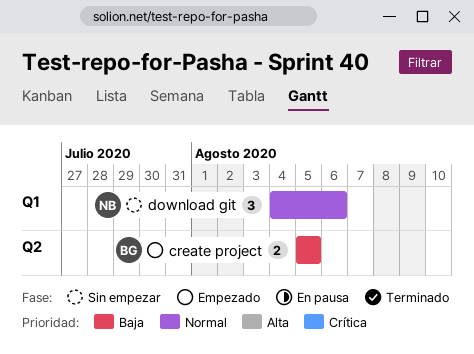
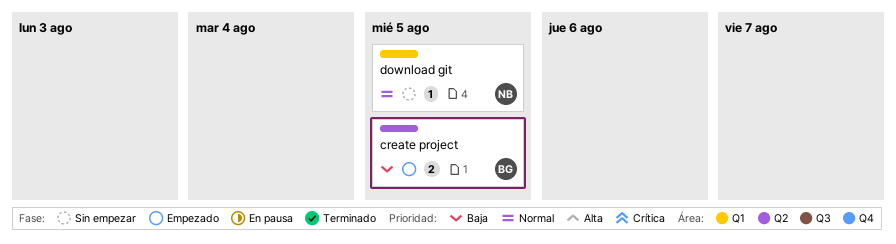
download git, estimate: 3 -> 1
download git, due: Aug 6 -> Aug 5

